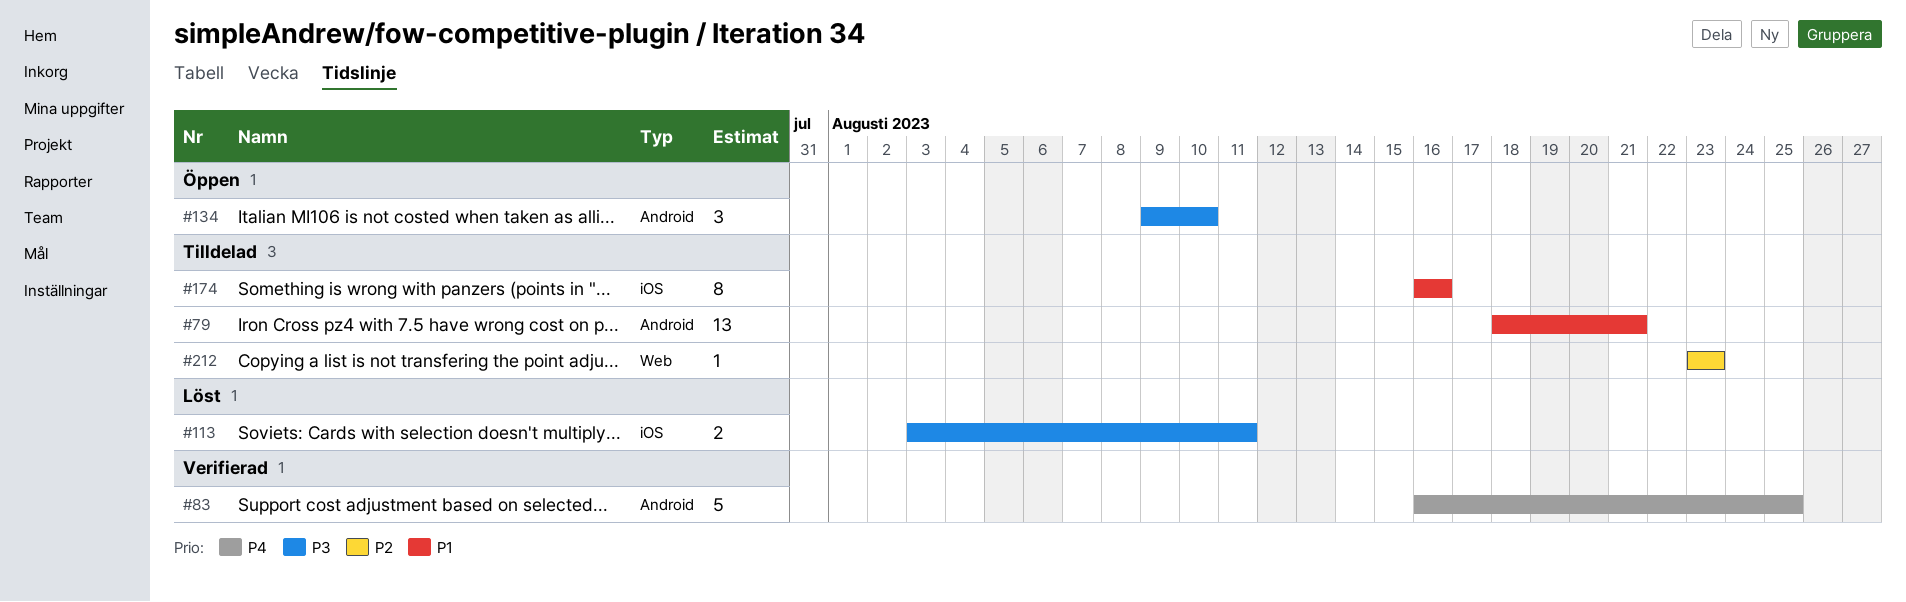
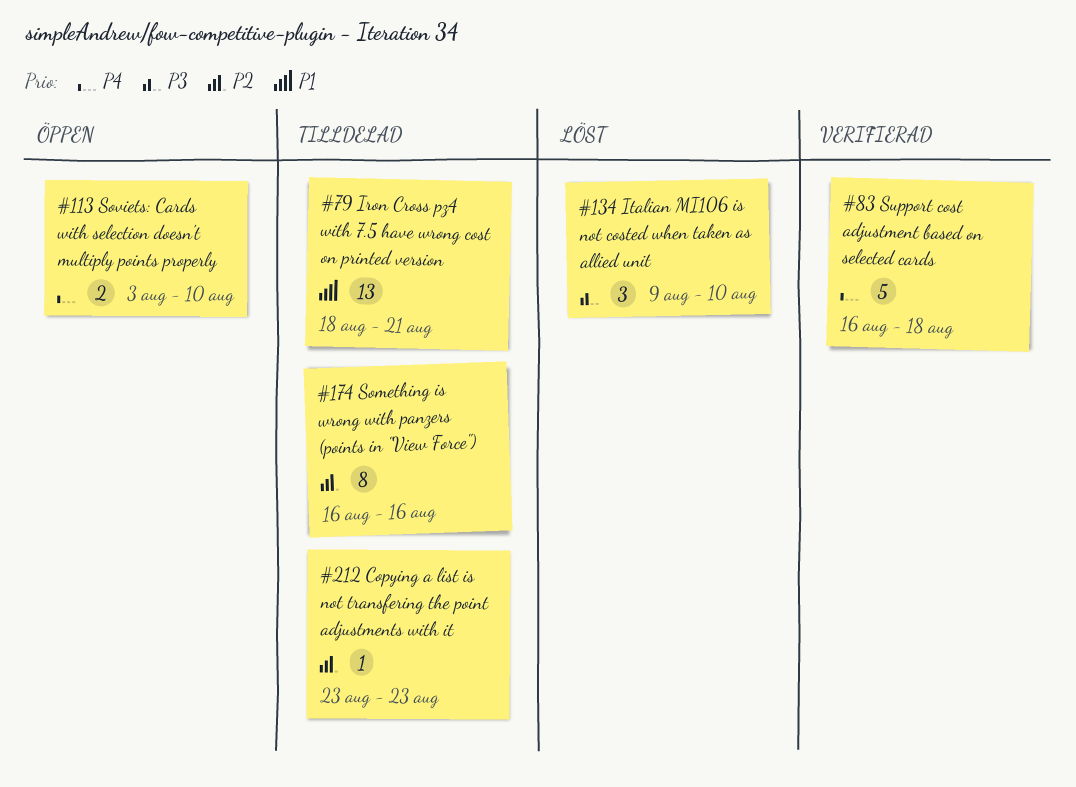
#83, due: Aug 25 -> Aug 18
#113, status: Löst -> Öppen
#113, priority: P3 -> P4
#113, due: Aug 11 -> Aug 10
#134, status: Öppen -> Löst
#174, priority: P1 -> P2

